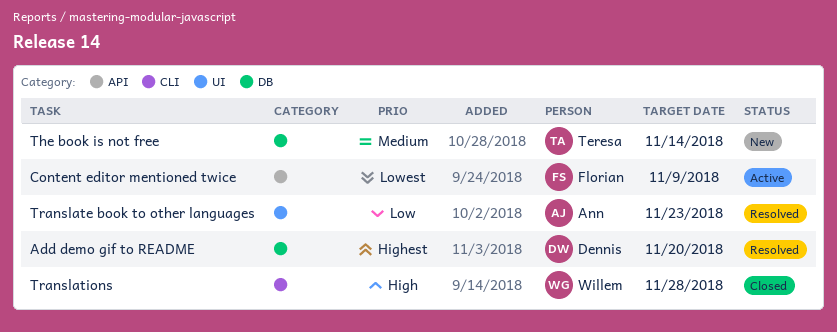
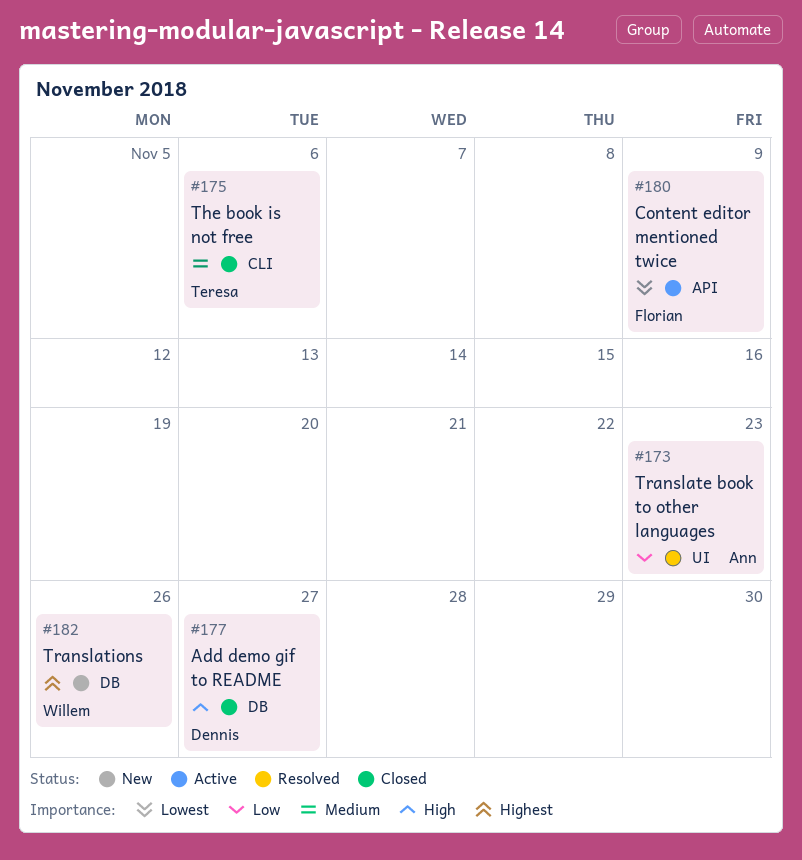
Add demo gif to README, status: Resolved -> Closed
Add demo gif to README, priority: Highest -> High
Add demo gif to README, due: Nov 20 -> Nov 27
The book is not free, status: New -> Closed
The book is not free, label: DB -> CLI
The book is not free, due: Nov 14 -> Nov 6
Translations, status: Closed -> New
Translations, priority: High -> Highest
Translations, label: CLI -> DB
Translations, due: Nov 28 -> Nov 26

